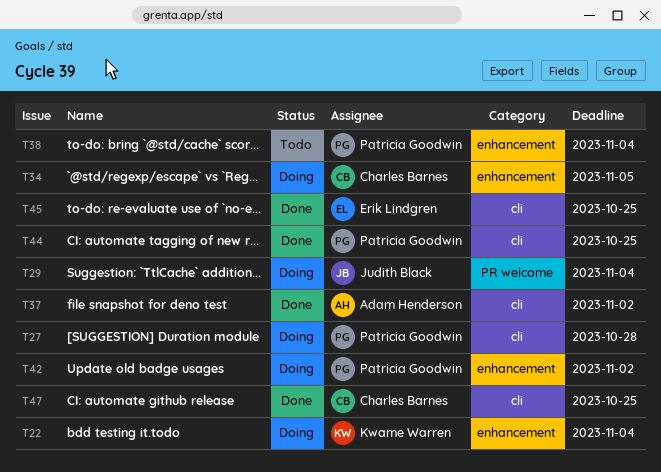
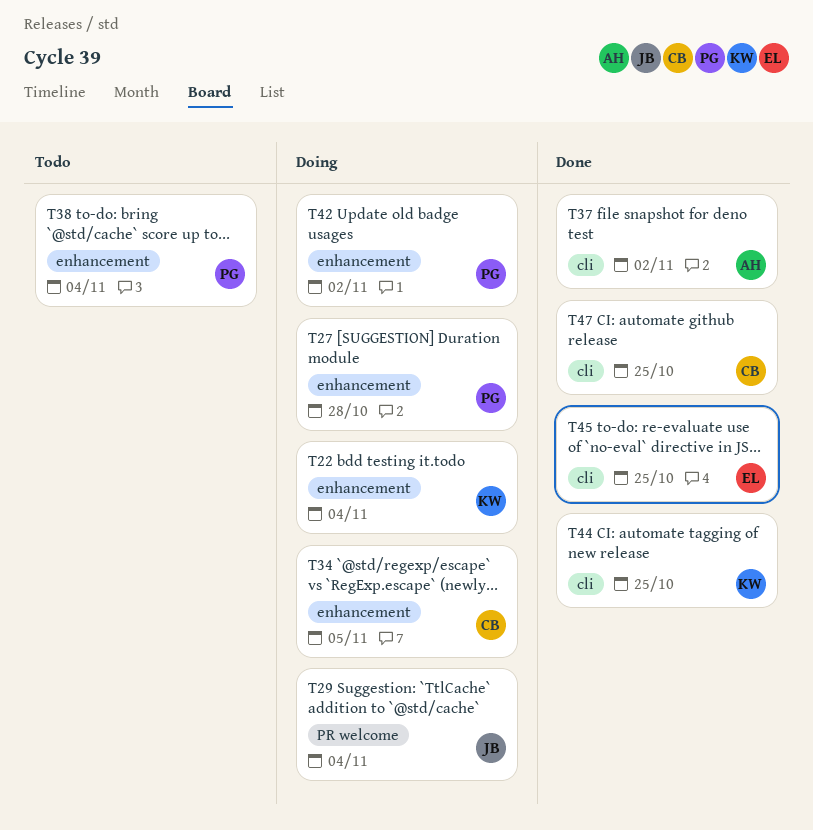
T27, label: cli -> enhancement
T44, owner: Patricia Goodwin -> Kwame Warren

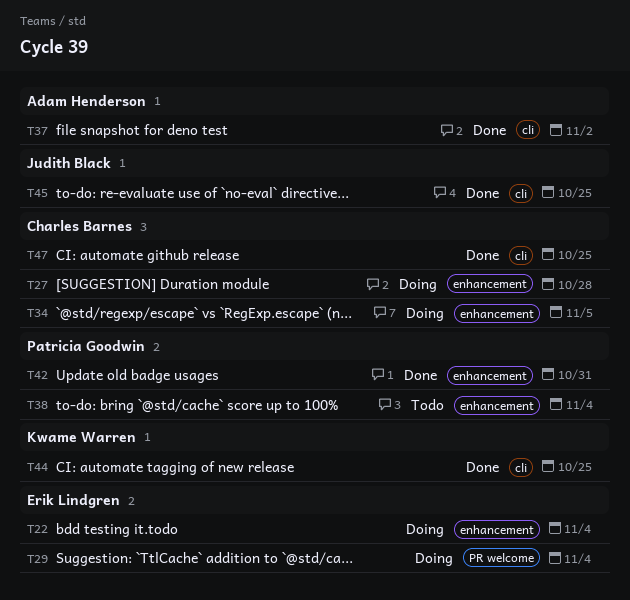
T22, owner: Kwame Warren -> Erik Lindgren
T27, owner: Patricia Goodwin -> Charles Barnes
T29, owner: Judith Black -> Erik Lindgren
T42, status: Doing -> Done
T42, due: Nov 2 -> Oct 31
T45, owner: Erik Lindgren -> Judith Black

